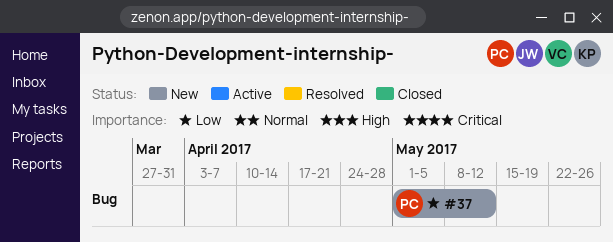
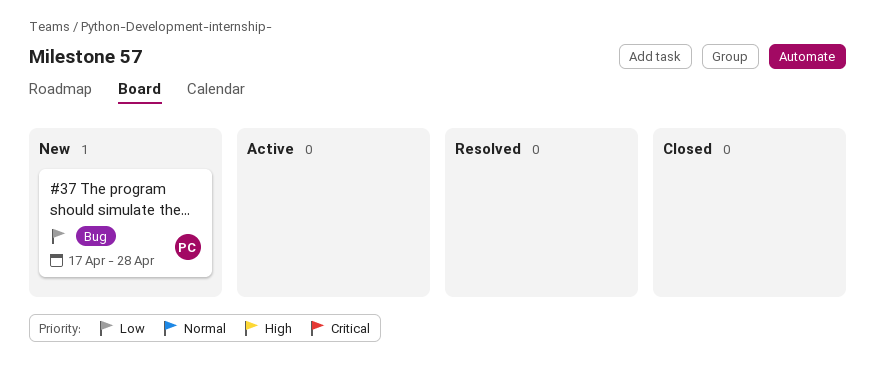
#37, start: May 1 -> Apr 17
#37, due: May 12 -> Apr 28

